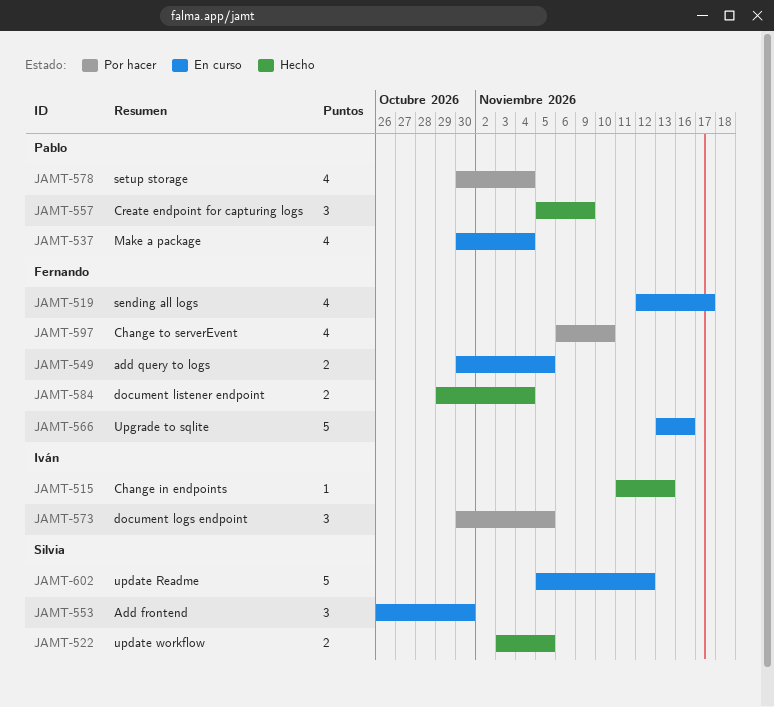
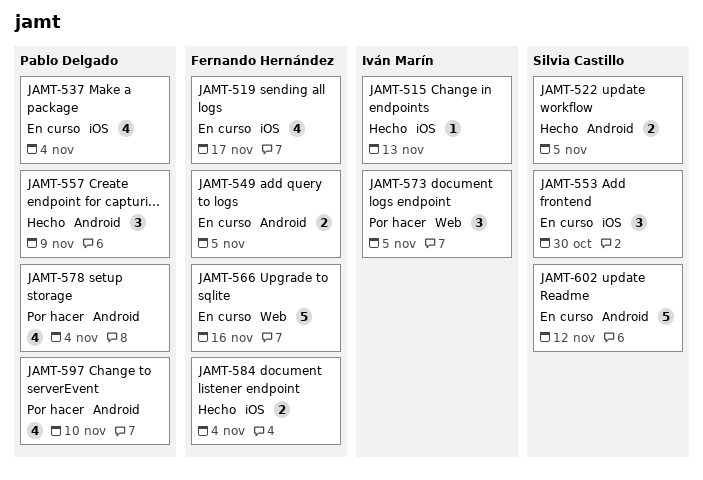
JAMT-597, owner: Fernando Hernández -> Pablo Delgado

